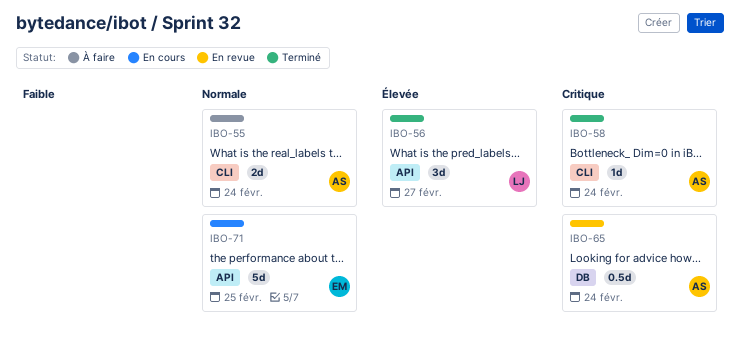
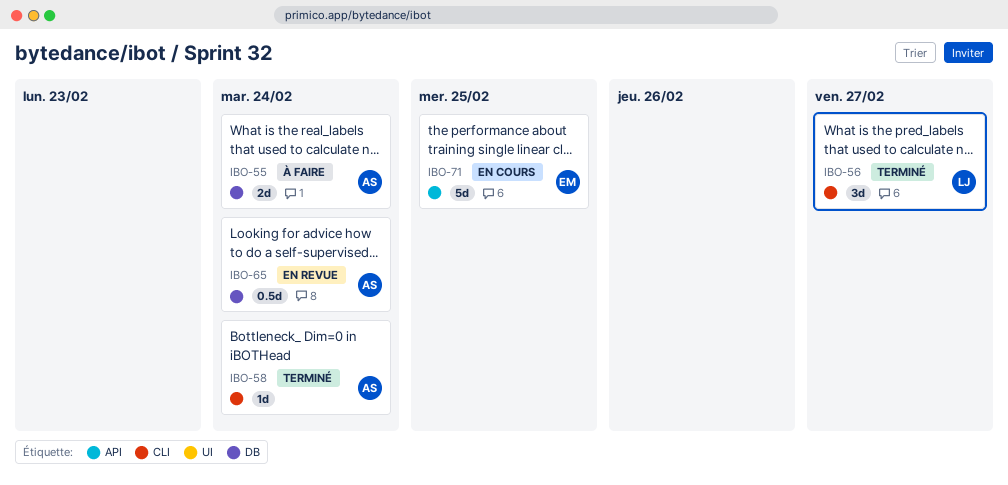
IBO-55, label: CLI -> DB
IBO-56, label: API -> CLI

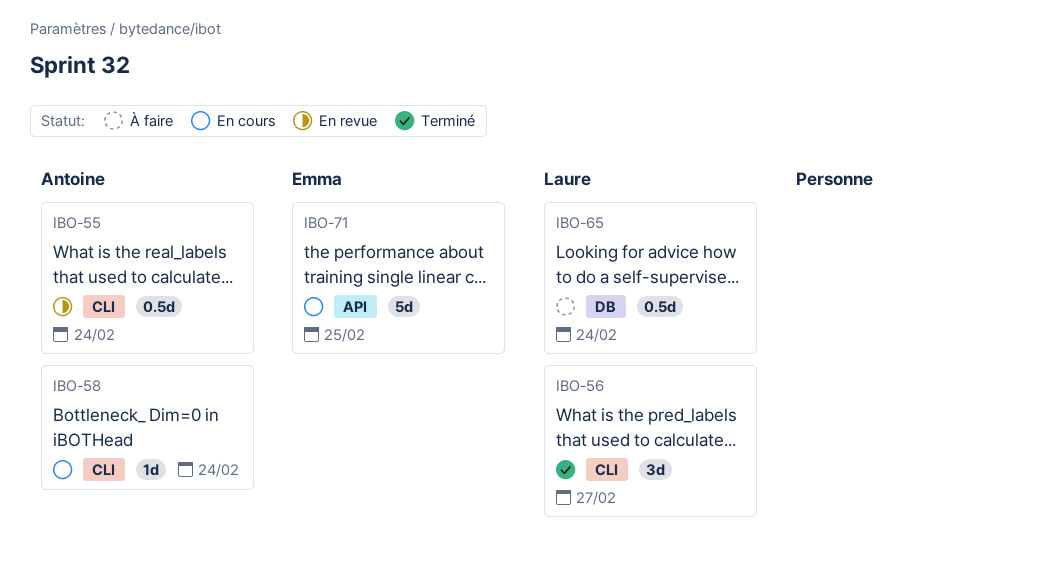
IBO-55, status: À faire -> En revue
IBO-55, label: DB -> CLI
IBO-55, estimate: 2d -> 0.5d
IBO-58, status: Terminé -> En cours
IBO-65, status: En revue -> À faire
IBO-65, owner: Antoine -> Laure

